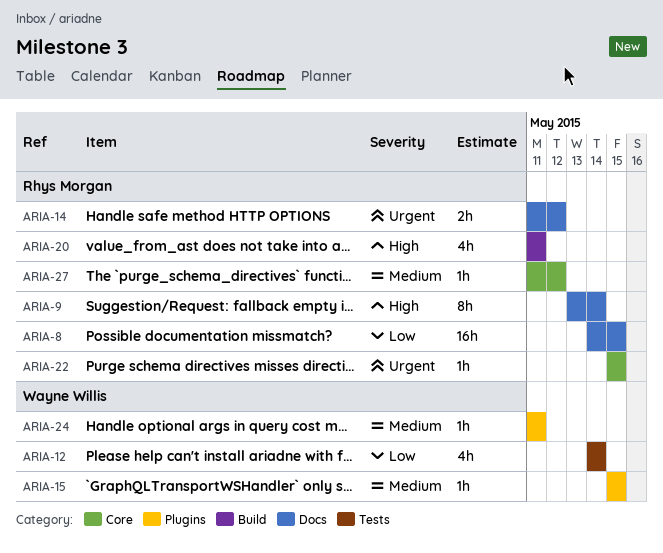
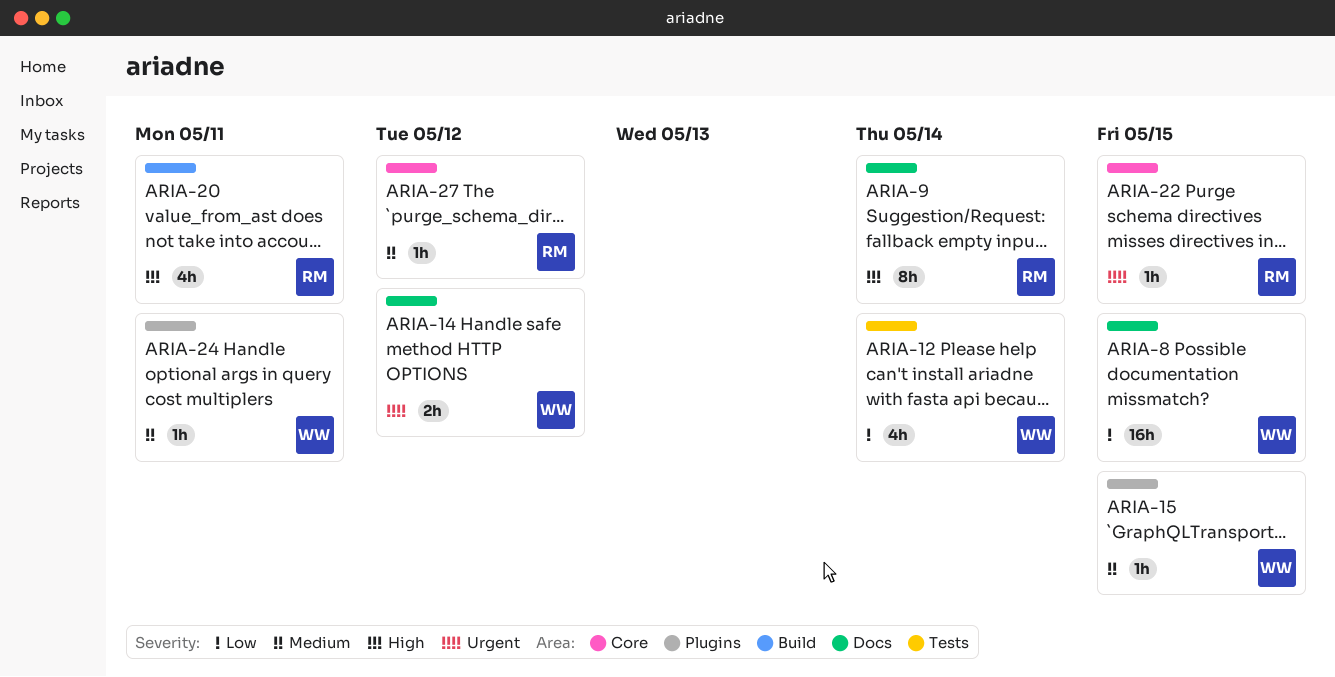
ARIA-8, owner: Rhys Morgan -> Wayne Willis
ARIA-14, owner: Rhys Morgan -> Wayne Willis

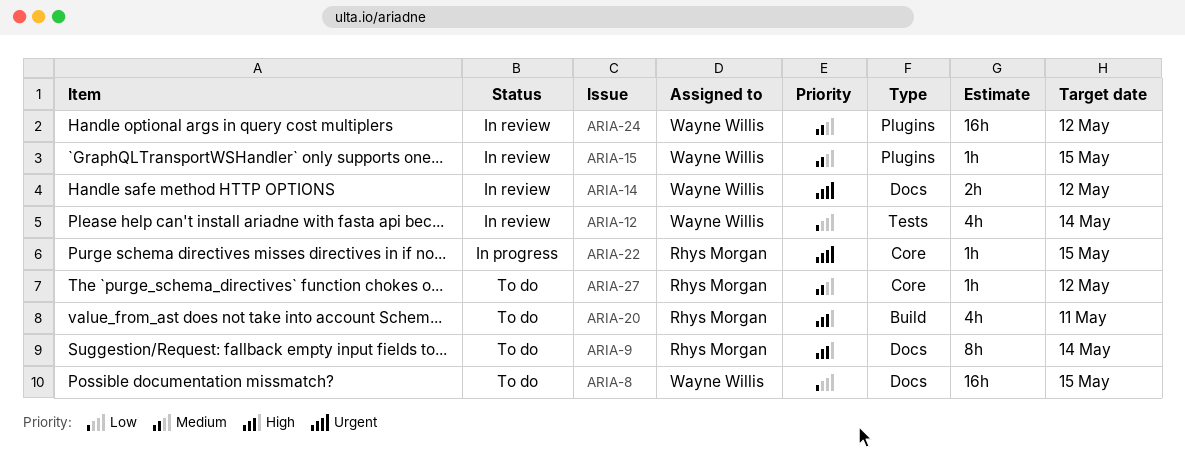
ARIA-24, estimate: 1h -> 16h
ARIA-24, due: May 11 -> May 12

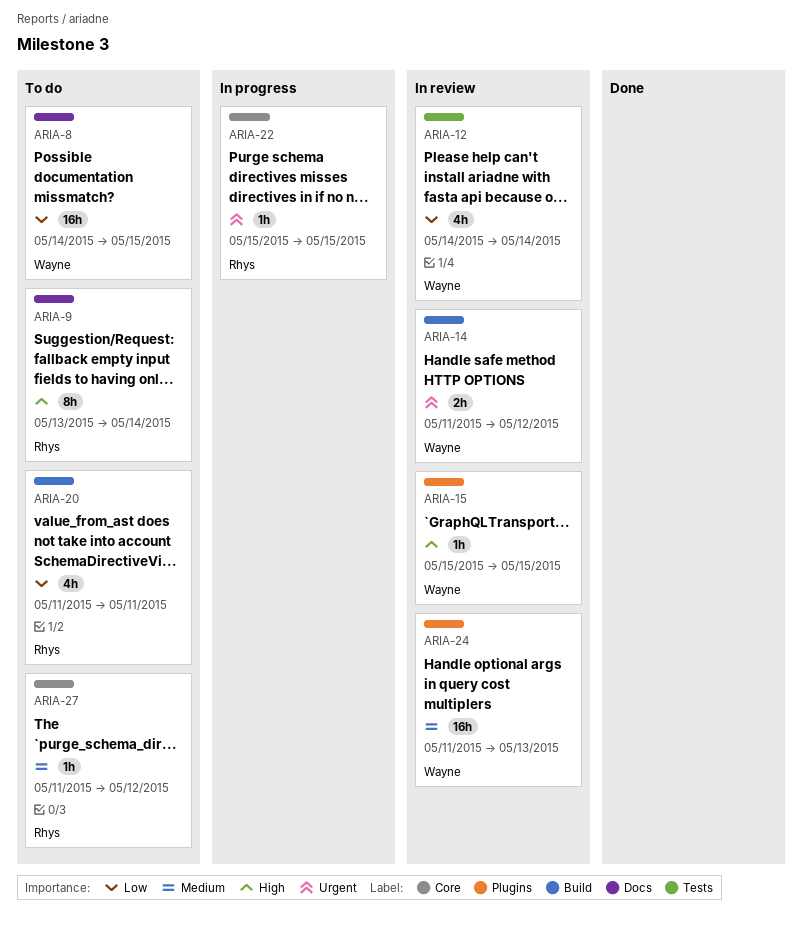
ARIA-14, label: Docs -> Build
ARIA-15, priority: Medium -> High
ARIA-20, priority: High -> Low
ARIA-24, due: May 12 -> May 13

